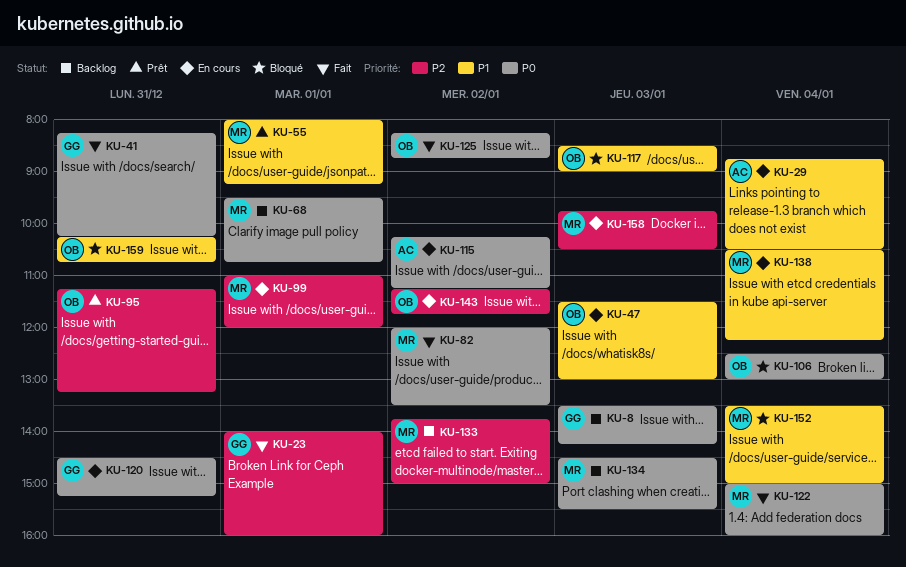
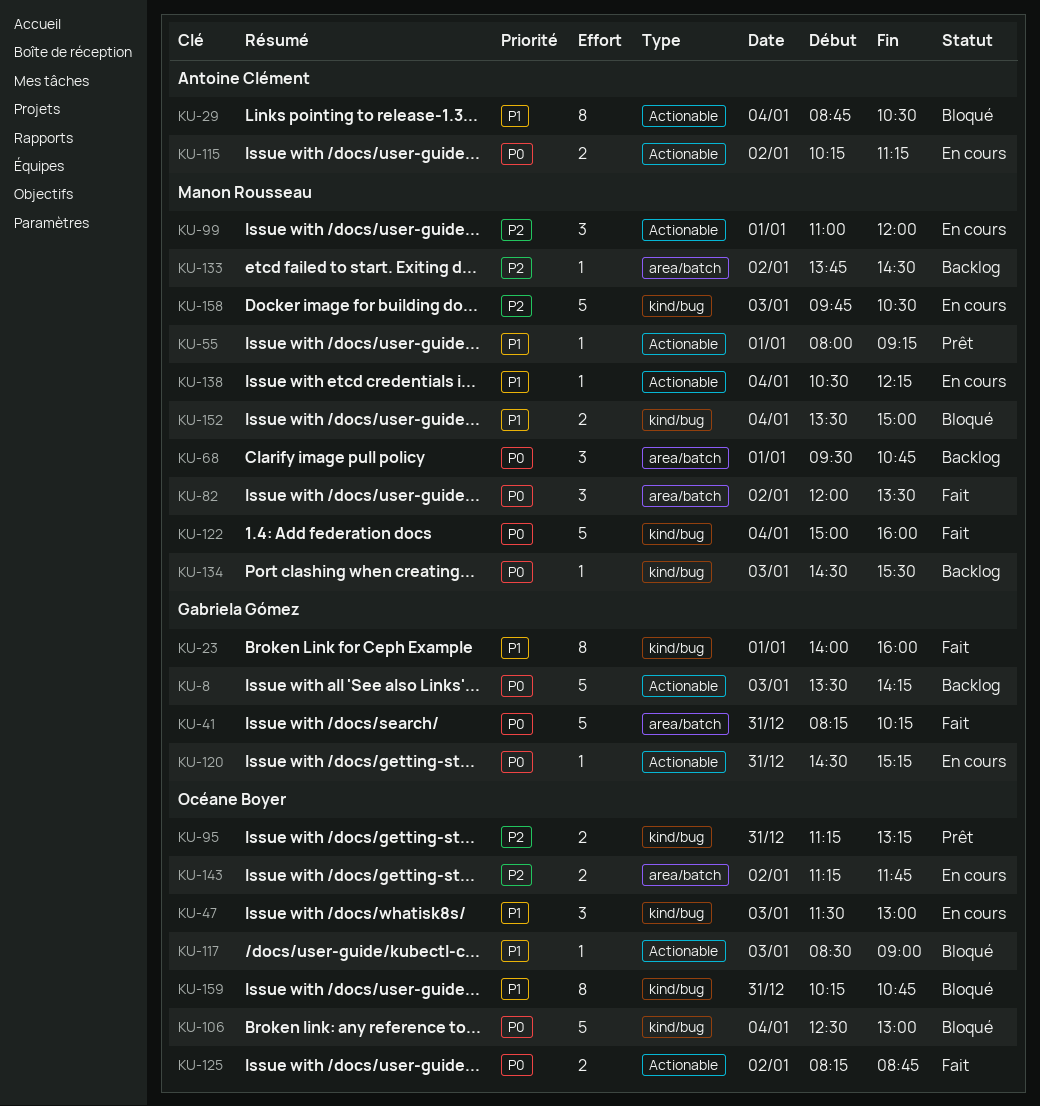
KU-23, priority: P2 -> P1
KU-29, status: En cours -> Bloqué
KU-133, ends: 15:00 -> 14:30

